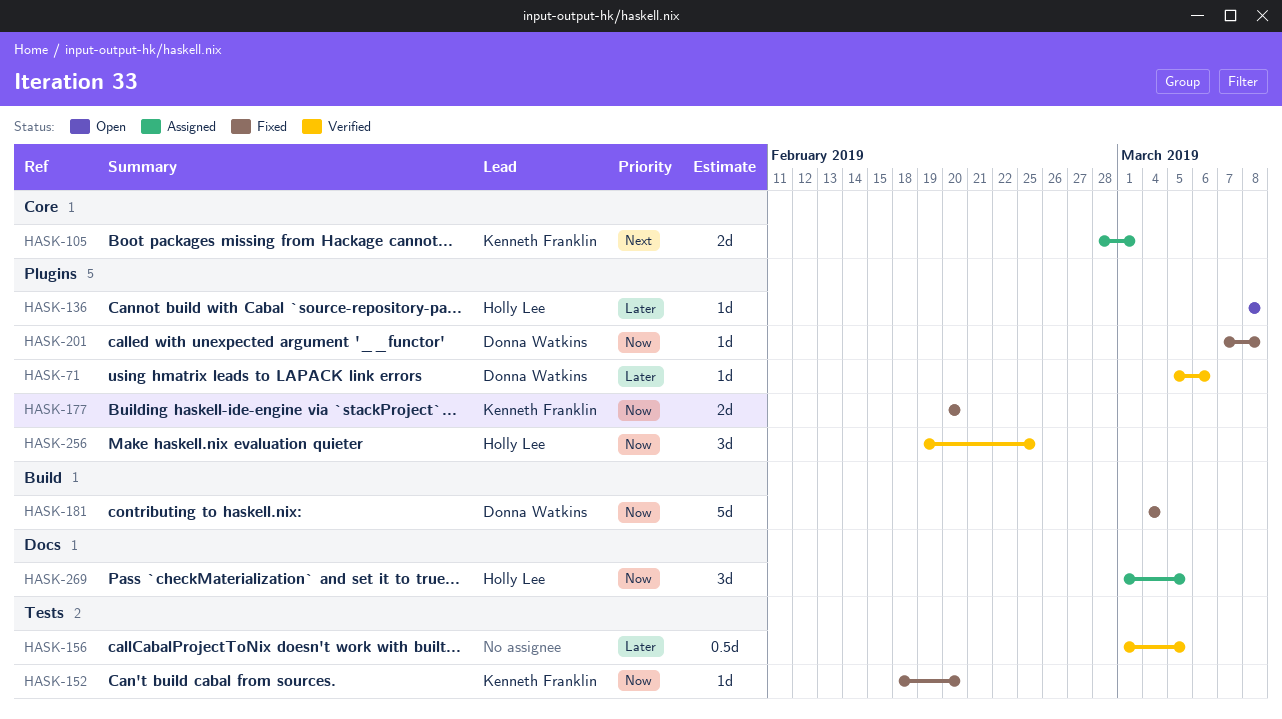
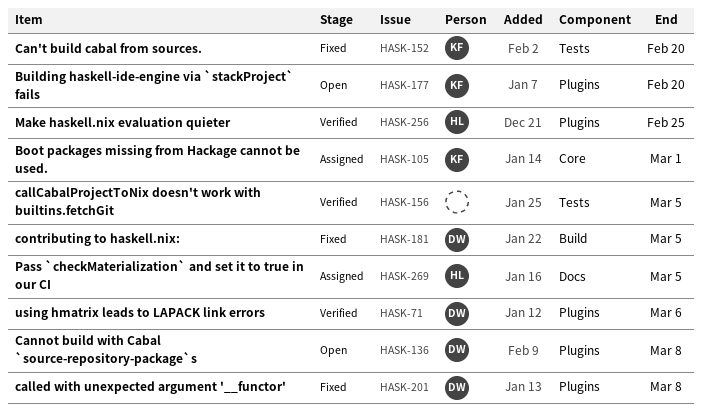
HASK-136, owner: Holly Lee -> Donna Watkins
HASK-177, status: Fixed -> Open
HASK-181, due: Mar 4 -> Mar 5

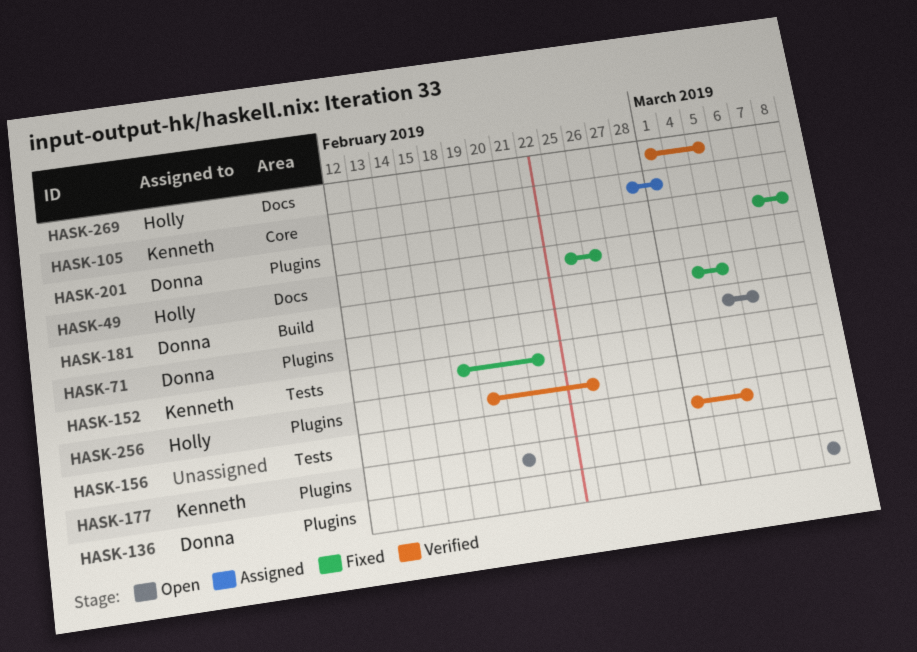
HASK-49: none -> present
HASK-71, status: Verified -> Open
HASK-152, due: Feb 20 -> Feb 21
HASK-269, status: Assigned -> Verified

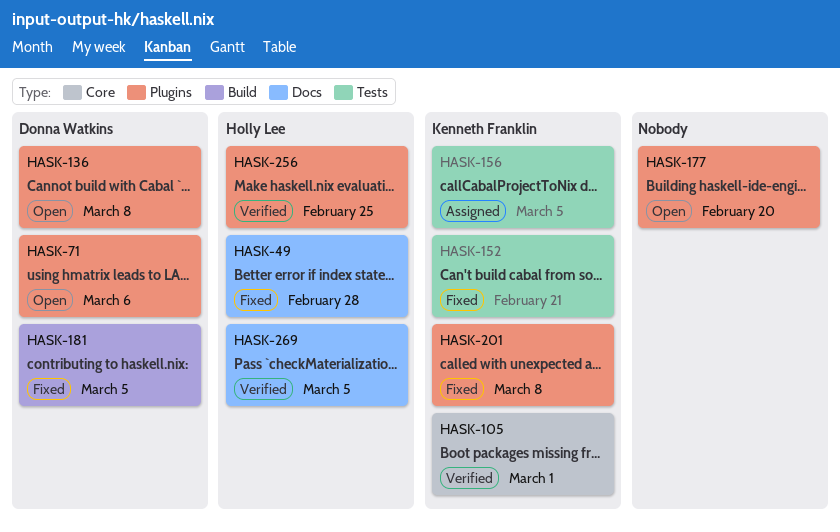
HASK-49, due: Feb 26 -> Feb 28
HASK-105, status: Assigned -> Verified
HASK-156, status: Verified -> Assigned
HASK-156, owner: none -> Kenneth Franklin
HASK-177, owner: Kenneth Franklin -> none
HASK-201, owner: Donna Watkins -> Kenneth Franklin

